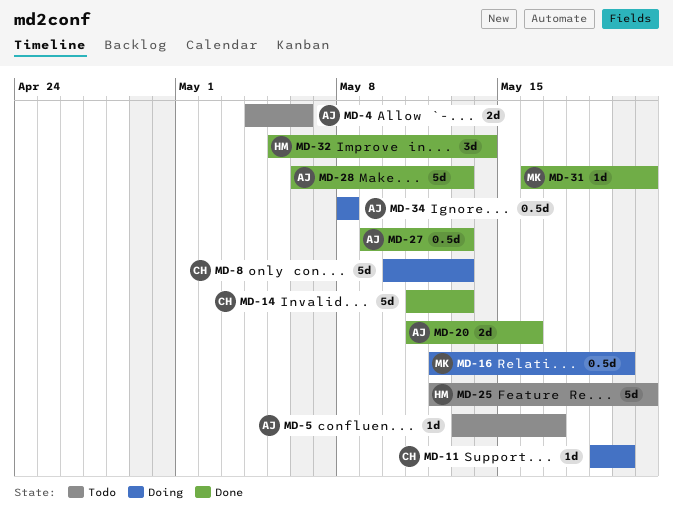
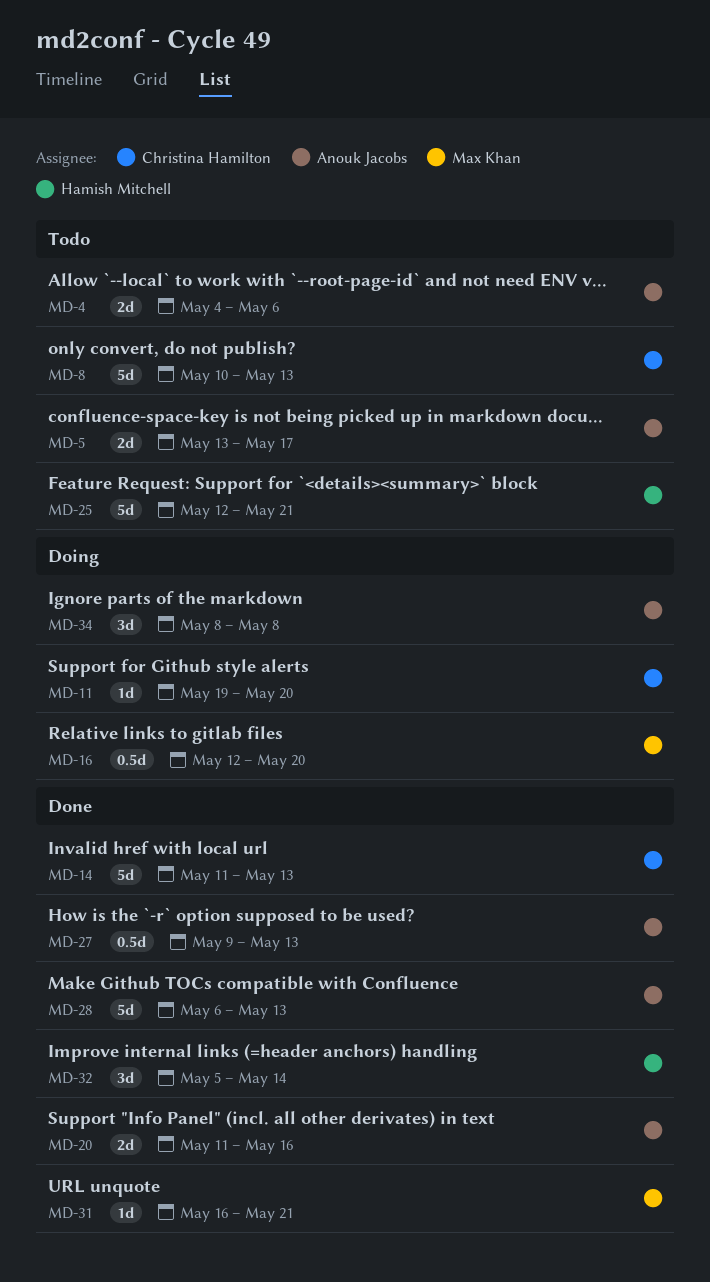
MD-5, estimate: 1d -> 2d
MD-8, status: Doing -> Todo
MD-34, estimate: 0.5d -> 3d

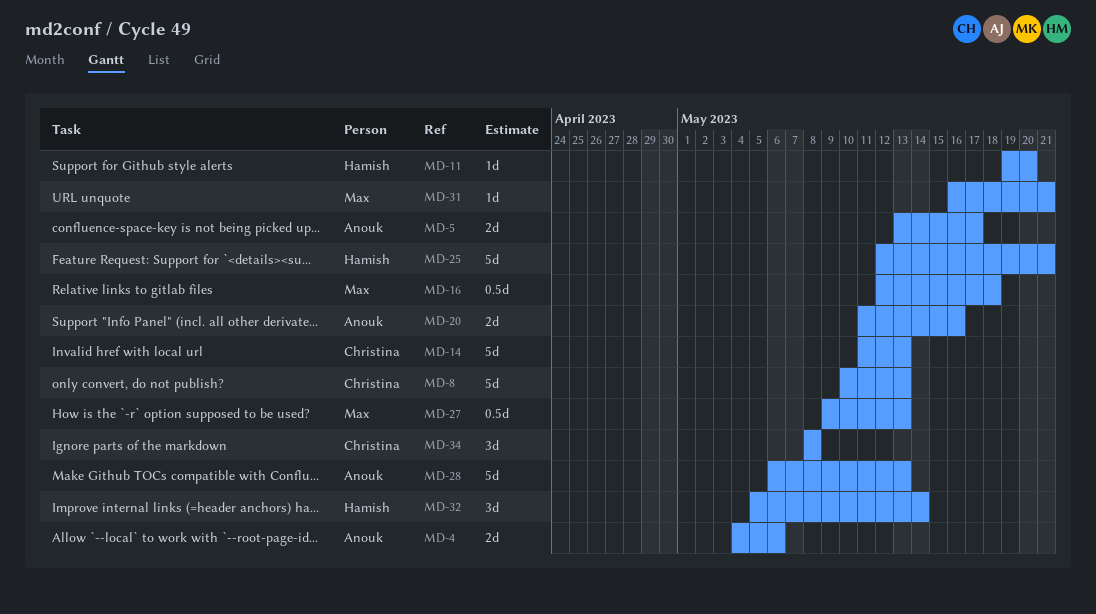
MD-11, owner: Christina Hamilton -> Hamish Mitchell
MD-16, due: May 20 -> May 18
MD-27, owner: Anouk Jacobs -> Max Khan
MD-34, owner: Anouk Jacobs -> Christina Hamilton

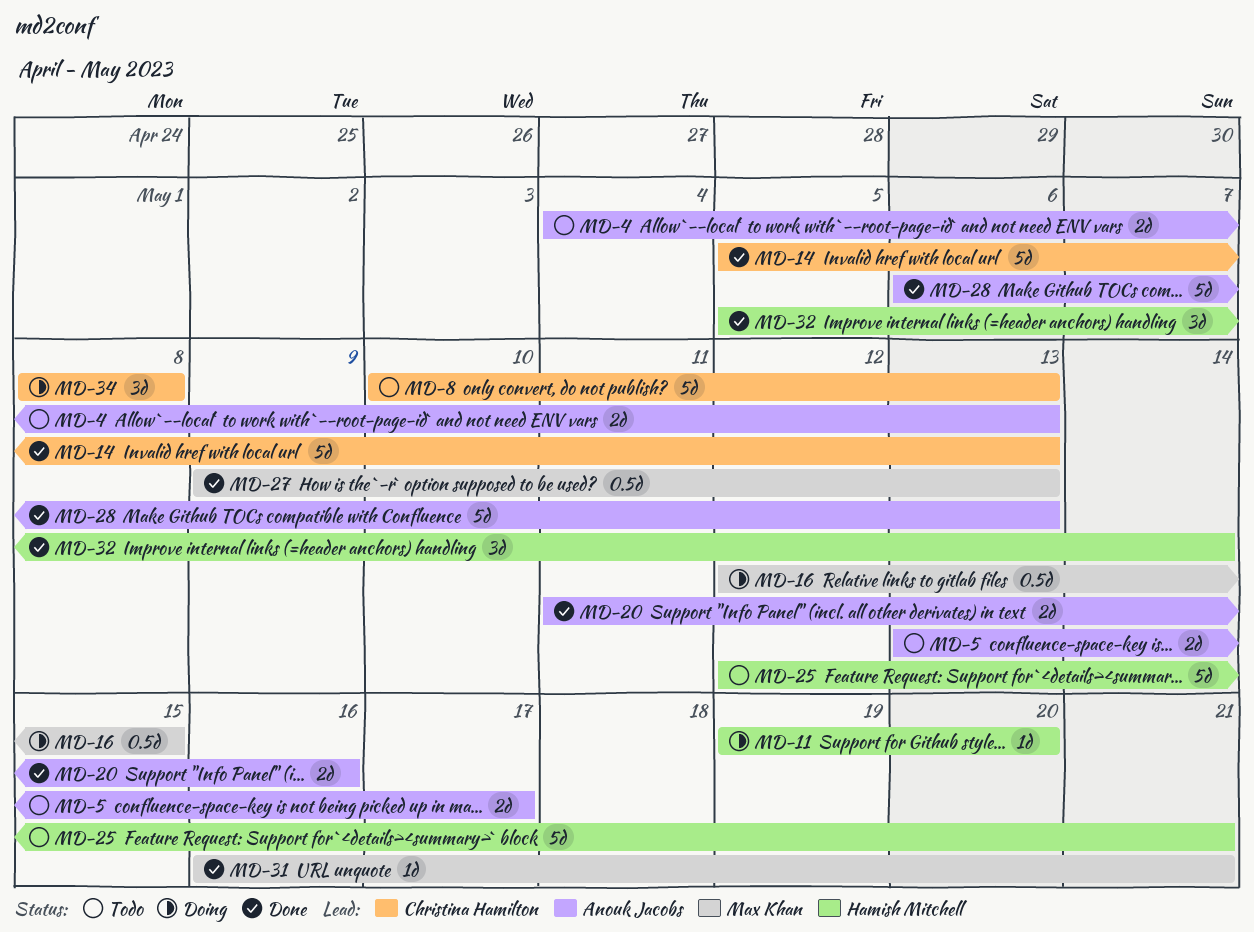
MD-4, due: May 6 -> May 13
MD-14, start: May 11 -> May 5
MD-16, due: May 18 -> May 15

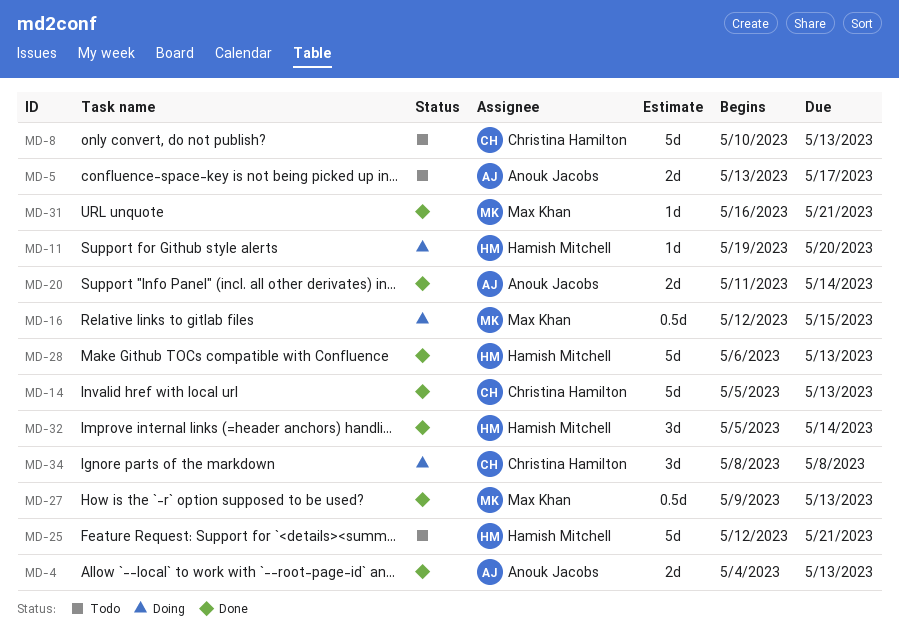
MD-4, status: Todo -> Done
MD-20, due: May 16 -> May 14
MD-28, owner: Anouk Jacobs -> Hamish Mitchell

